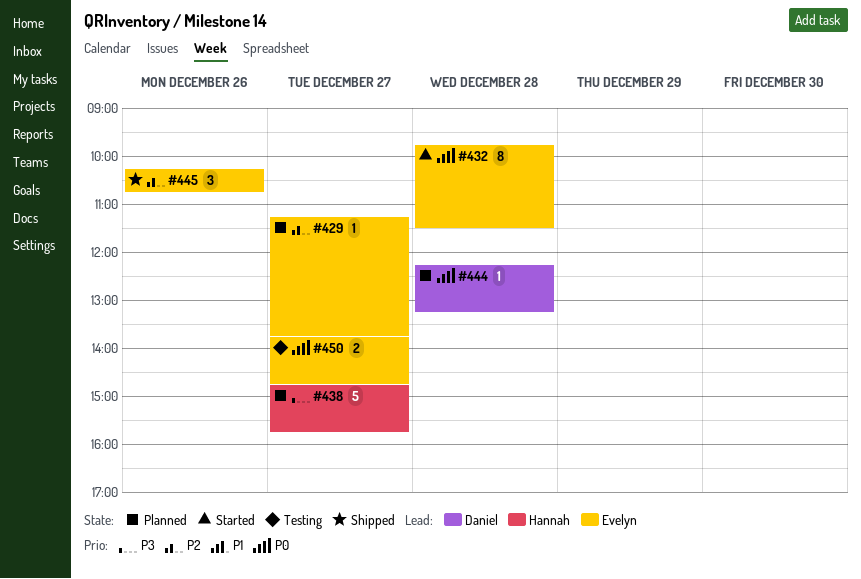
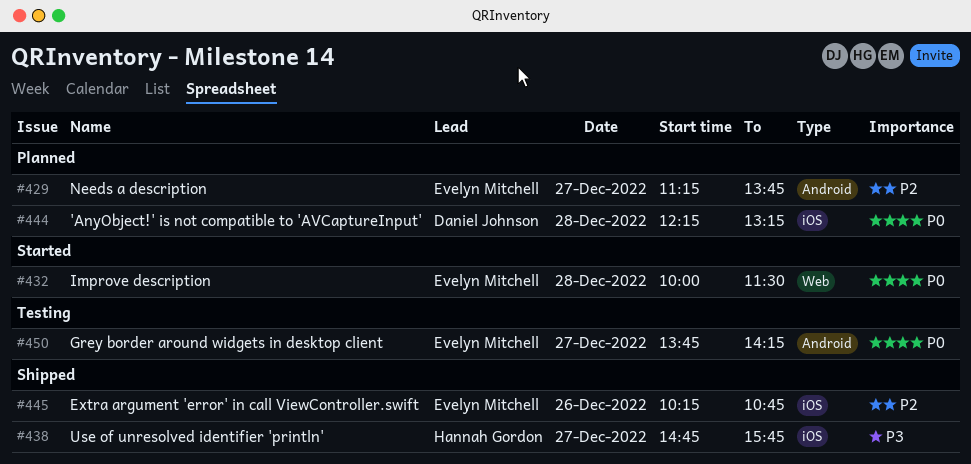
#432, begins: 09:45 -> 10:00
#438, status: Planned -> Shipped
#450, ends: 14:45 -> 14:15

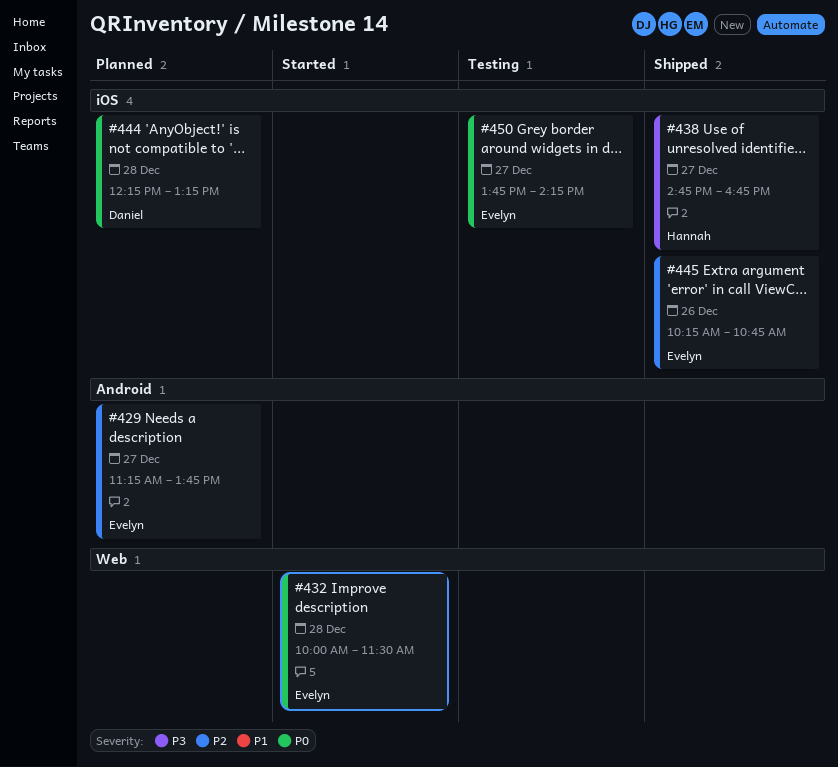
#438, ends: 15:45 -> 16:45
#450, label: Android -> iOS

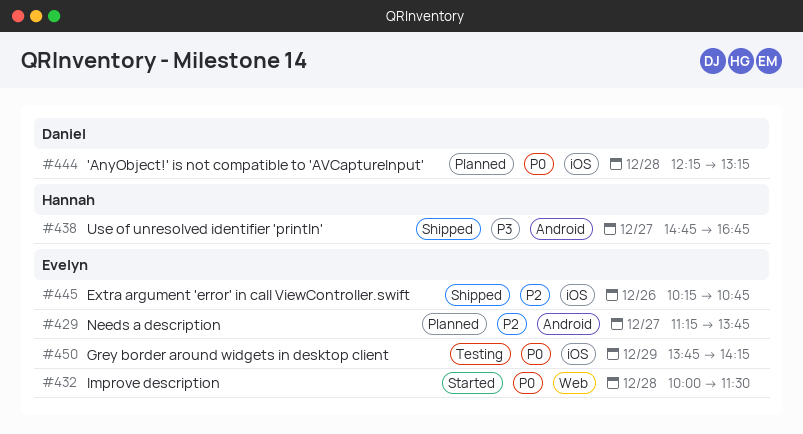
#438, label: iOS -> Android
#450, day: Dec 27 -> Dec 29

